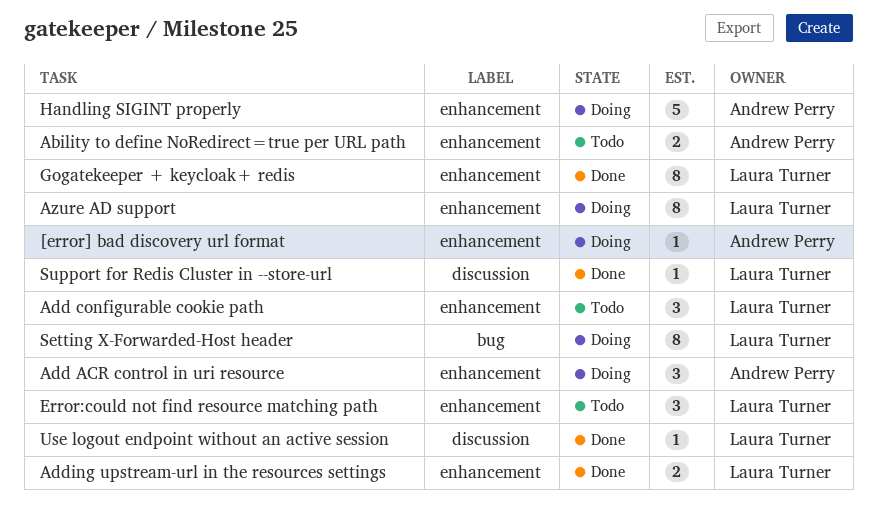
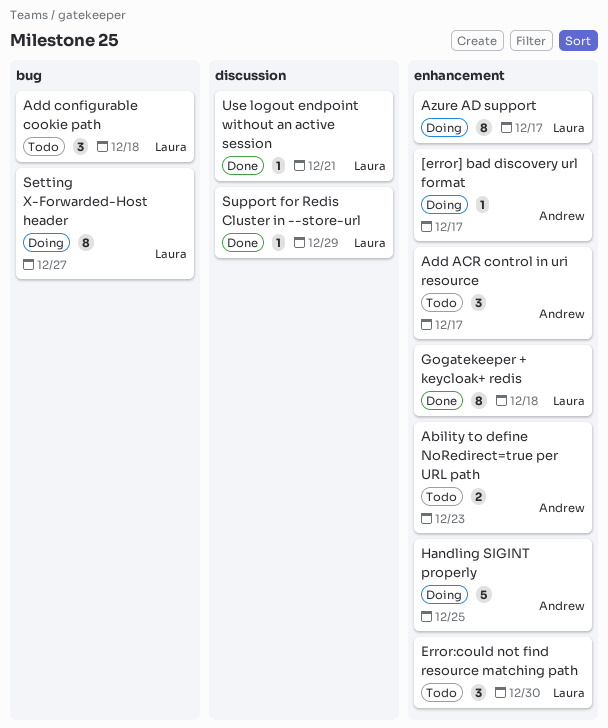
Add ACR control in uri resource, status: Doing -> Todo
Add configurable cookie path, label: enhancement -> bug
Adding upstream-url in the resources settings: present -> none

